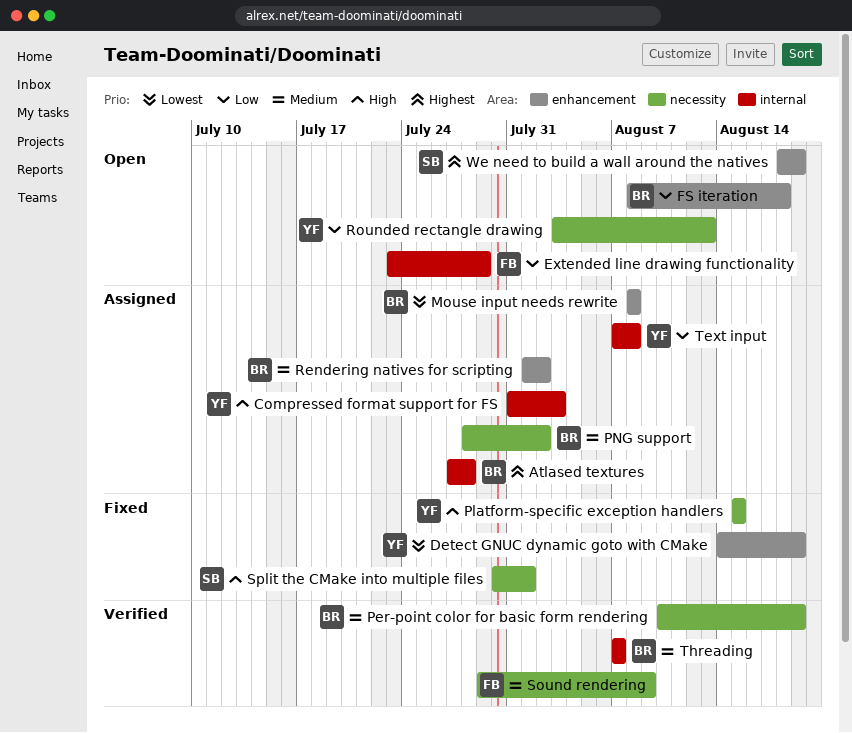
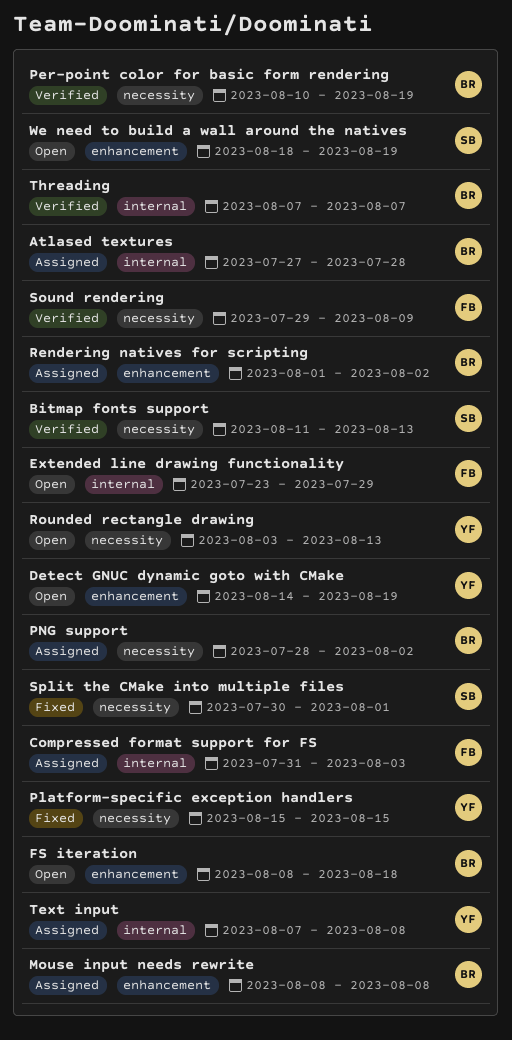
Bitmap fonts support: none -> present
Compressed format support for FS, owner: YF -> FB
Detect GNUC dynamic goto with CMake, status: Fixed -> Open

